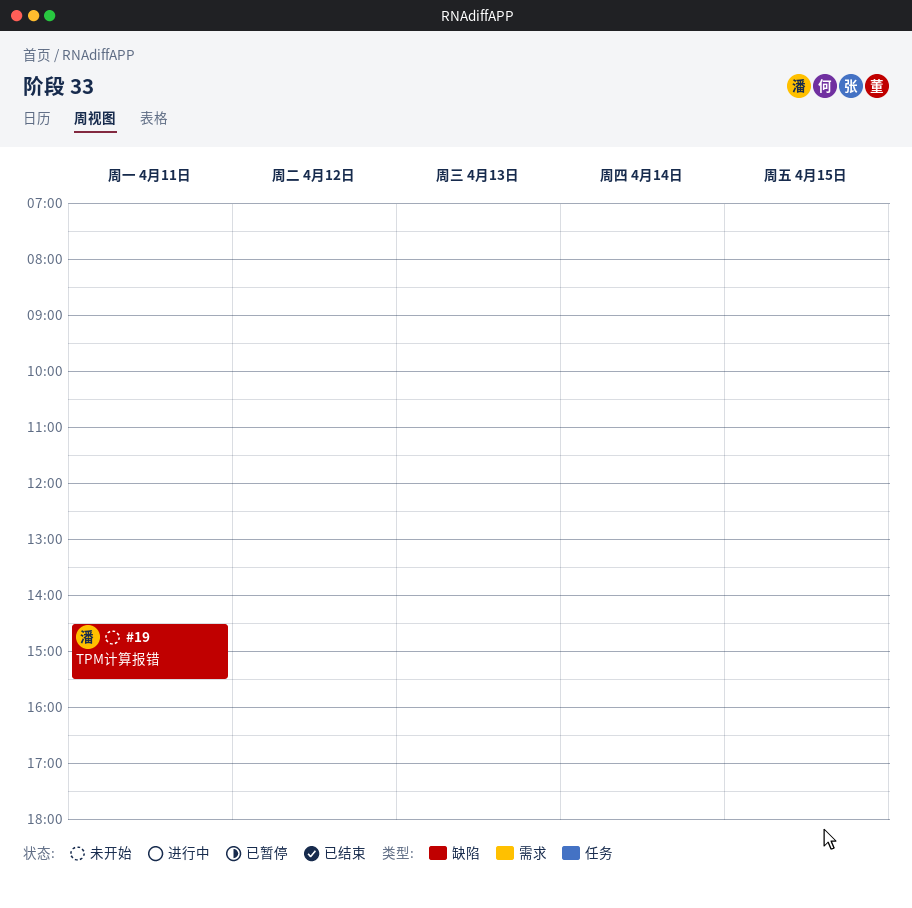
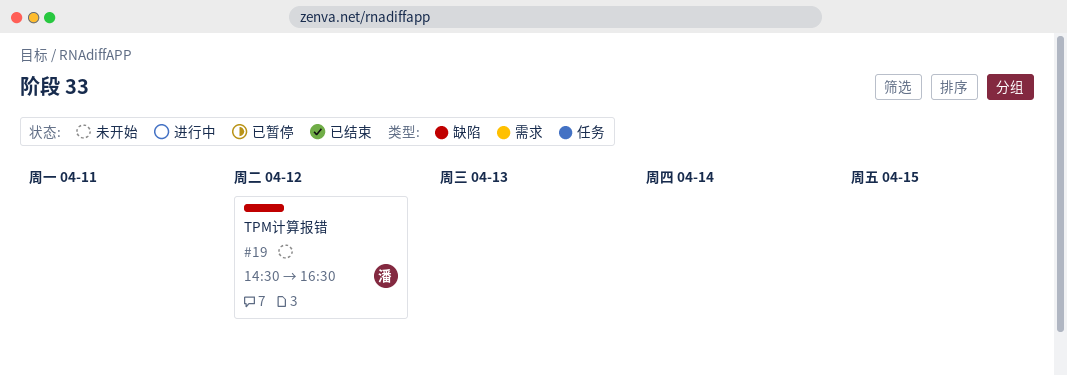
#19, day: Apr 11 -> Apr 12
#19, ends: 15:30 -> 16:30

